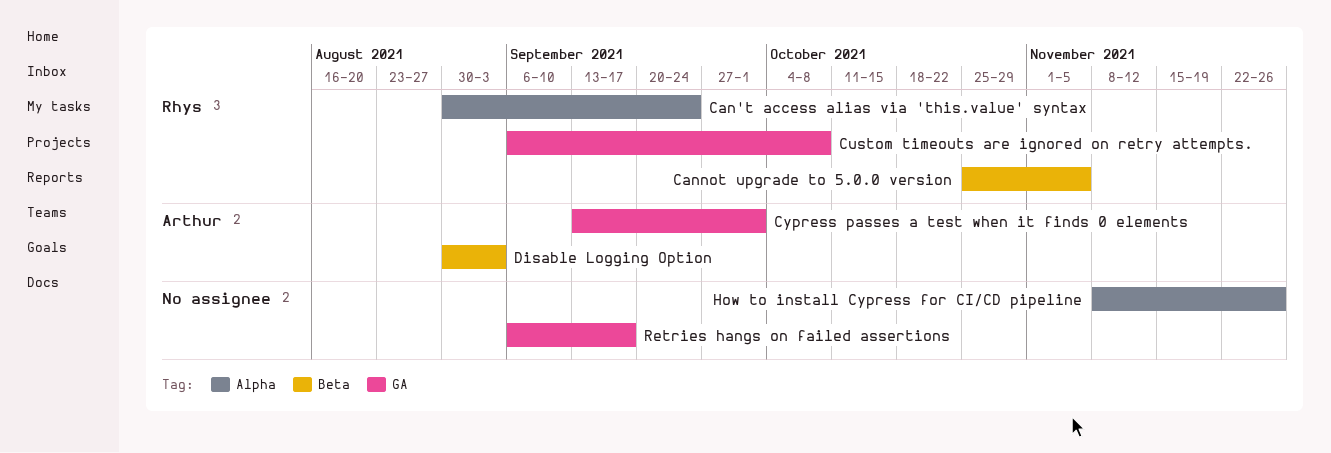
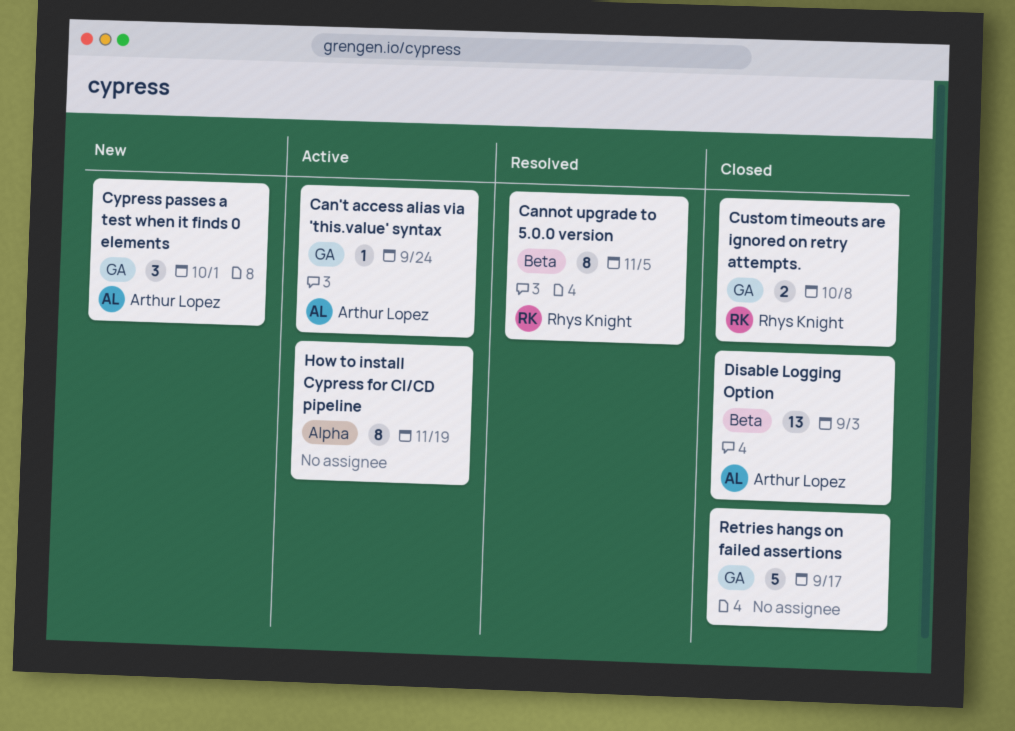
Can't access alias via 'this.value' syntax, owner: Rhys Knight -> Arthur Lopez
Can't access alias via 'this.value' syntax, label: Alpha -> GA
How to install Cypress for CI/CD pipeline, due: Nov 26 -> Nov 19

